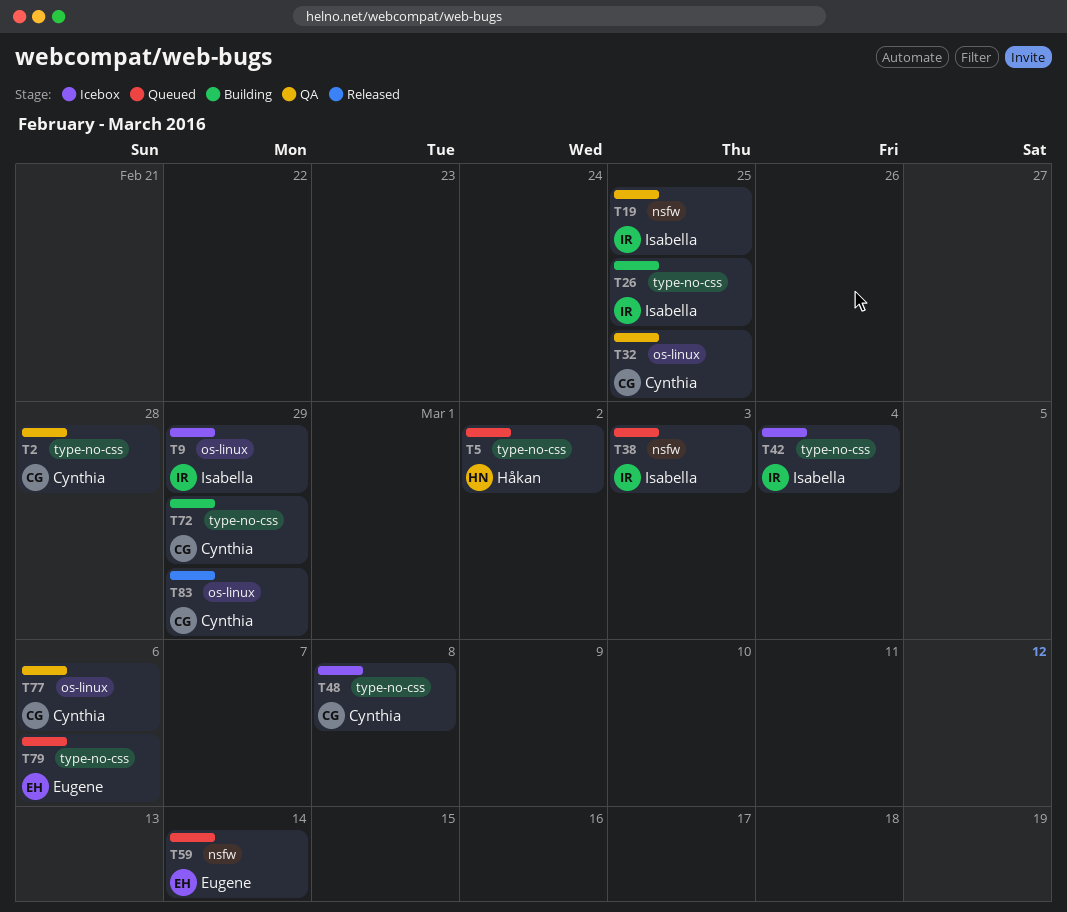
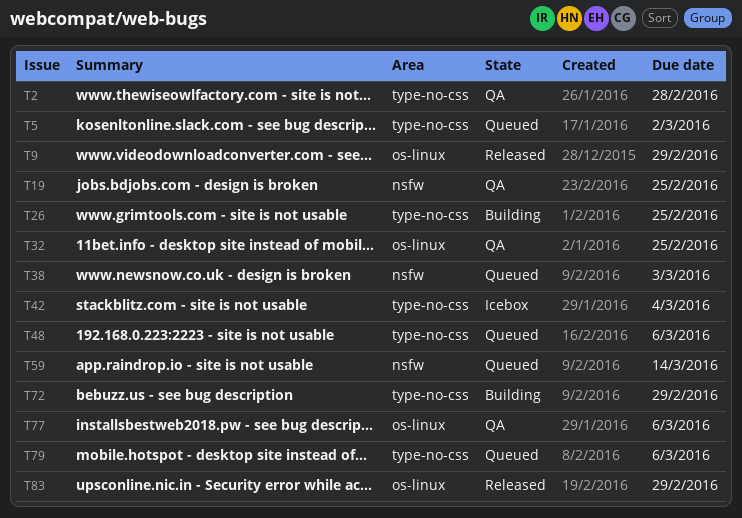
T9, status: Icebox -> Released
T48, status: Icebox -> Queued
T48, due: Mar 8 -> Mar 6

